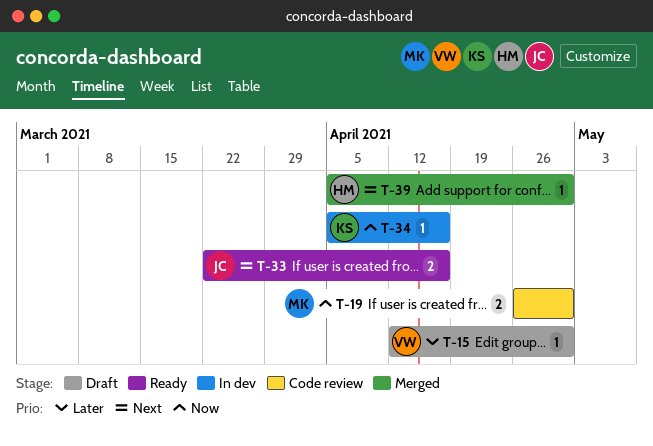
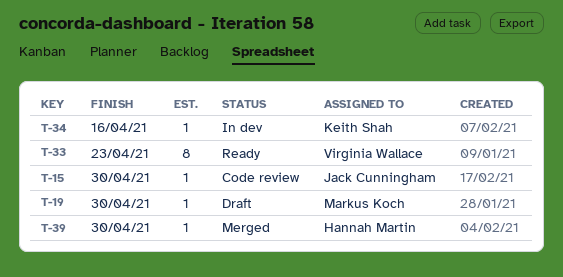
T-15, status: Draft -> Code review
T-15, owner: Virginia Wallace -> Jack Cunningham
T-19, status: Code review -> Draft
T-19, estimate: 2 -> 1
T-33, owner: Jack Cunningham -> Virginia Wallace
T-33, estimate: 2 -> 8
T-33, due: Apr 16 -> Apr 23

